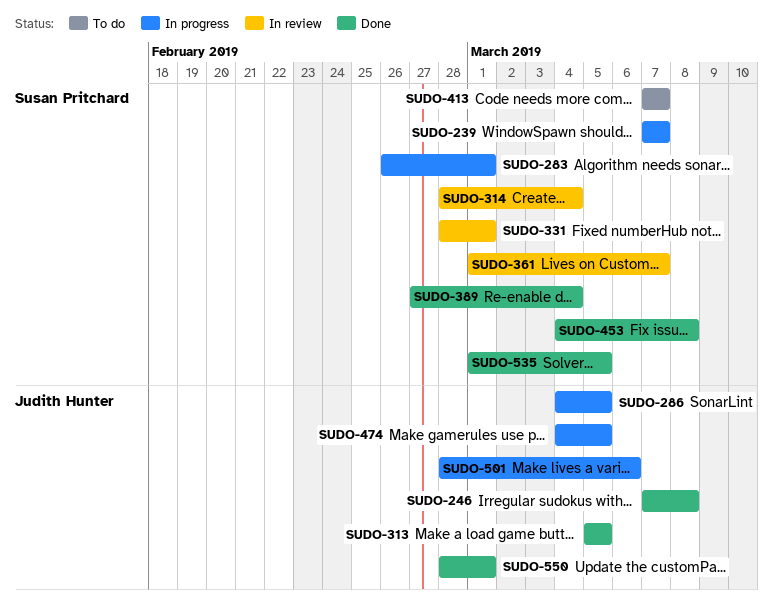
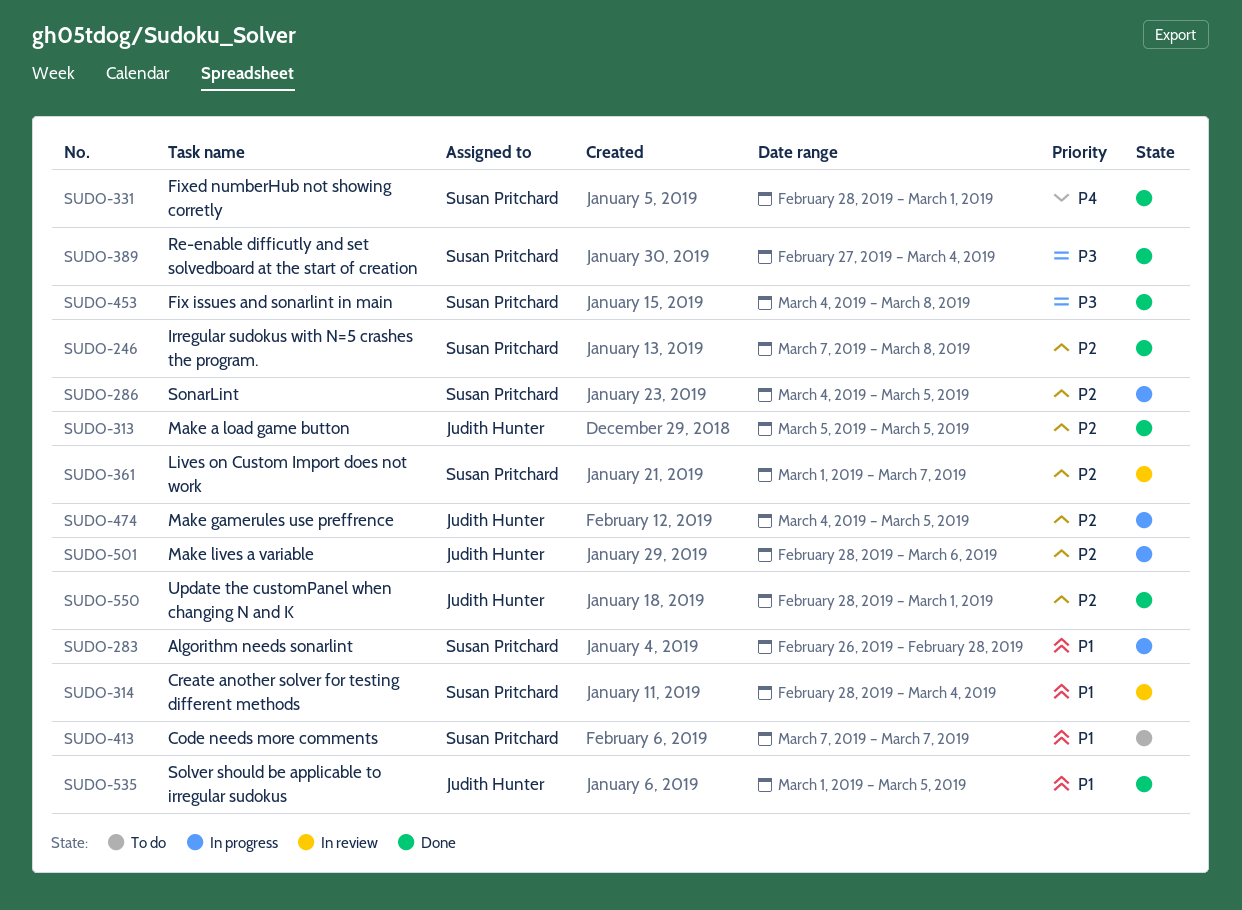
SUDO-239: present -> none
SUDO-246, owner: Judith Hunter -> Susan Pritchard
SUDO-283, due: Mar 1 -> Feb 28
SUDO-286, owner: Judith Hunter -> Susan Pritchard
SUDO-331, status: In review -> Done
SUDO-535, owner: Susan Pritchard -> Judith Hunter

